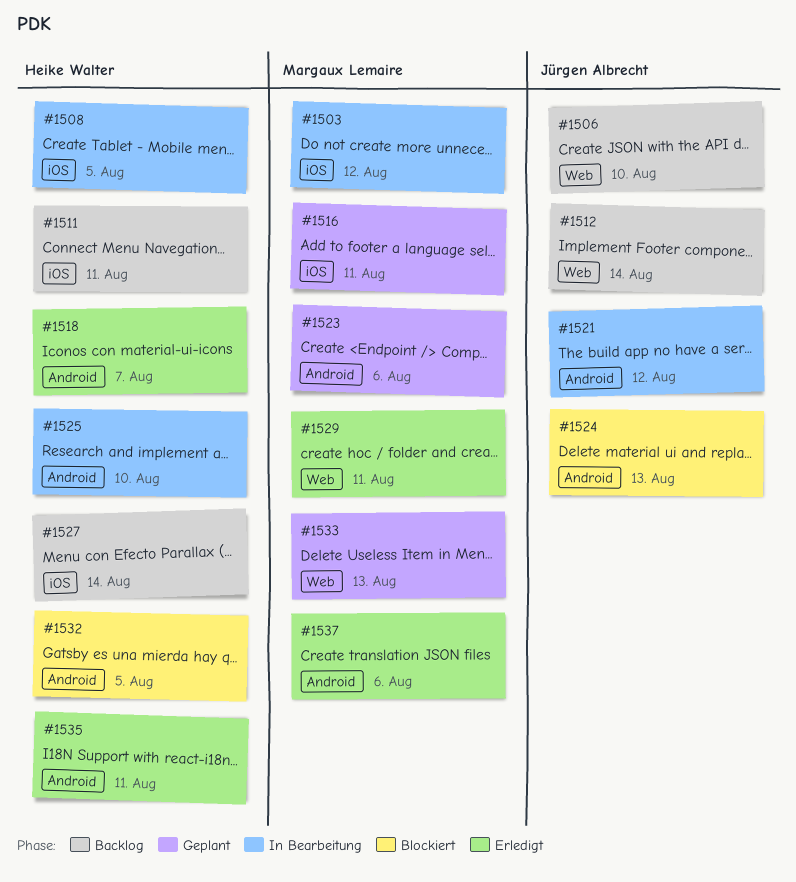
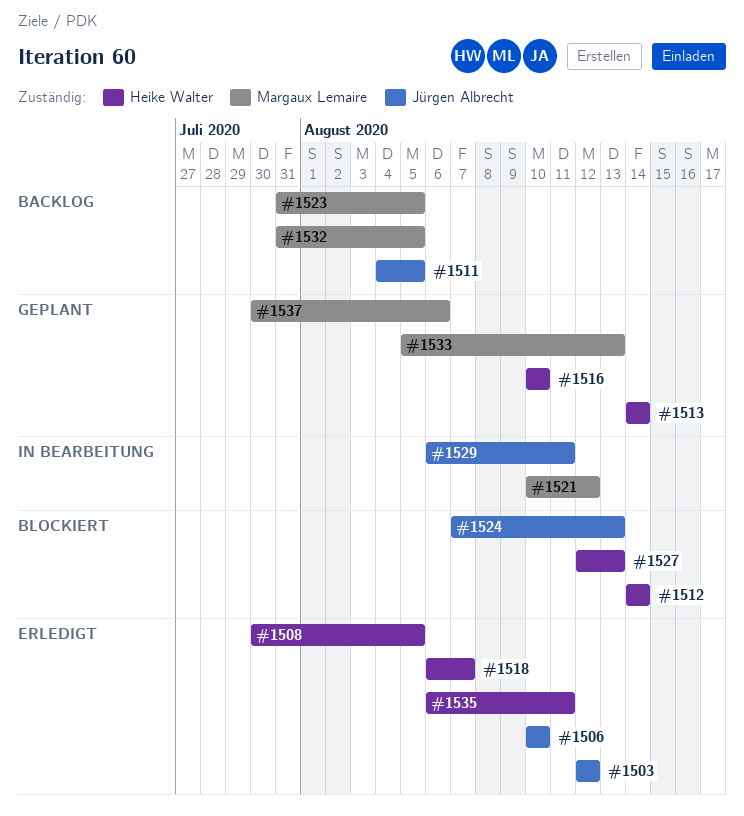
#1503, status: In Bearbeitung -> Erledigt
#1503, owner: Margaux Lemaire -> Jürgen Albrecht
#1506, status: Backlog -> Erledigt
#1508, status: In Bearbeitung -> Erledigt
#1511, owner: Heike Walter -> Jürgen Albrecht
#1511, due: Aug 11 -> Aug 5
#1512, status: Backlog -> Blockiert
#1512, owner: Jürgen Albrecht -> Heike Walter
#1513: none -> present
#1516, owner: Margaux Lemaire -> Heike Walter
#1516, due: Aug 11 -> Aug 10
#1521, owner: Jürgen Albrecht -> Margaux Lemaire
#1523, status: Geplant -> Backlog
#1523, due: Aug 6 -> Aug 5
#1525: present -> none
#1527, status: Backlog -> Blockiert
#1527, due: Aug 14 -> Aug 13
#1529, status: Erledigt -> In Bearbeitung
#1529, owner: Margaux Lemaire -> Jürgen Albrecht
#1532, status: Blockiert -> Backlog
#1532, owner: Heike Walter -> Margaux Lemaire
#1537, status: Erledigt -> Geplant

